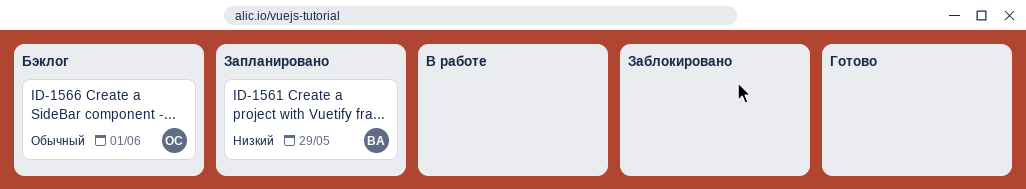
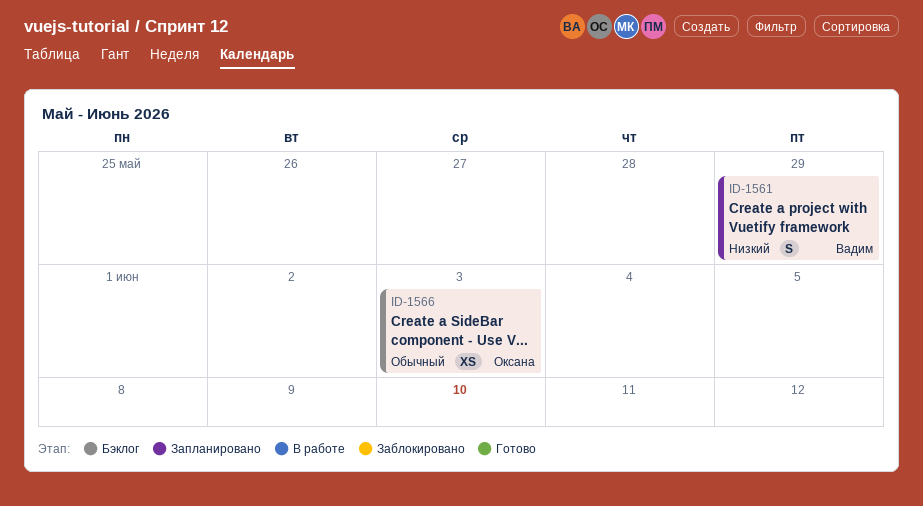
ID-1566, due: Jun 1 -> Jun 3

